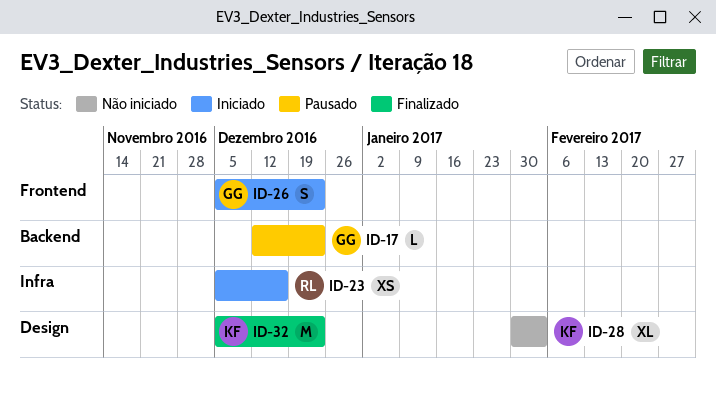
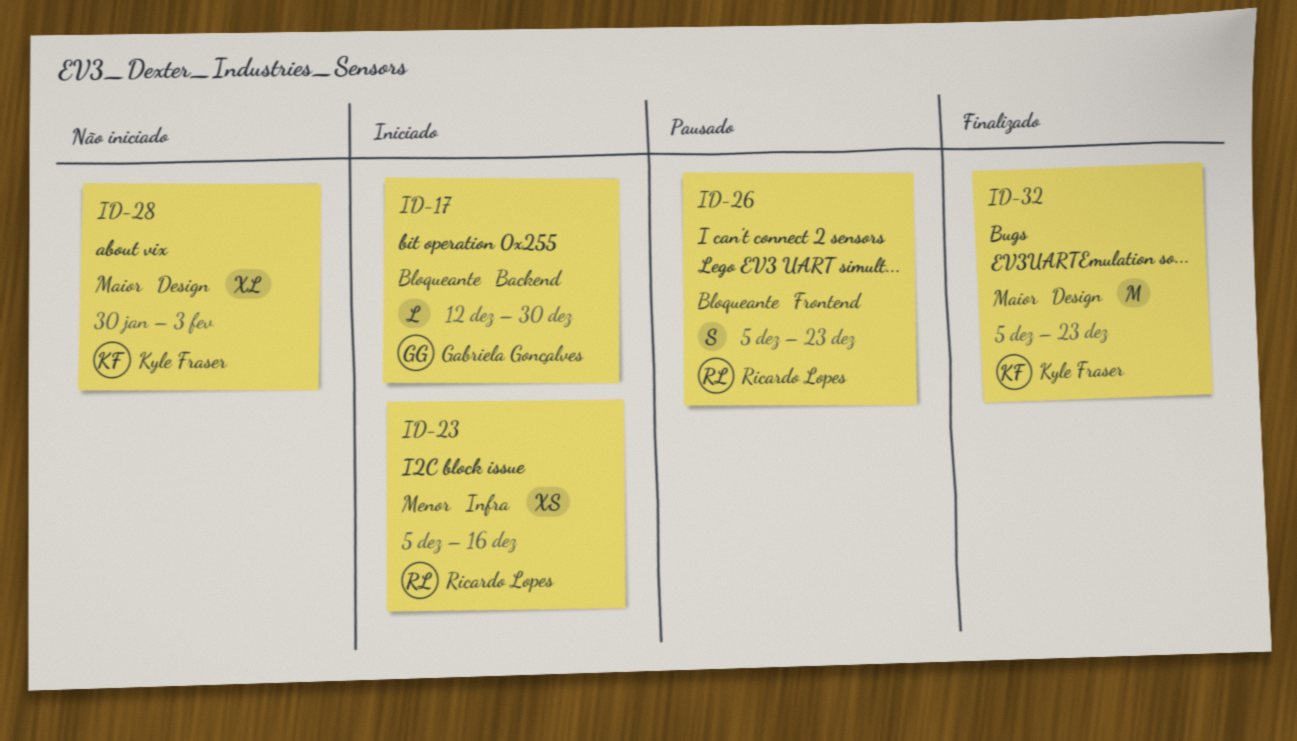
ID-17, status: Pausado -> Iniciado
ID-17, due: Dec 23 -> Dec 30
ID-26, status: Iniciado -> Pausado
ID-26, owner: Gabriela Gonçalves -> Ricardo Lopes

